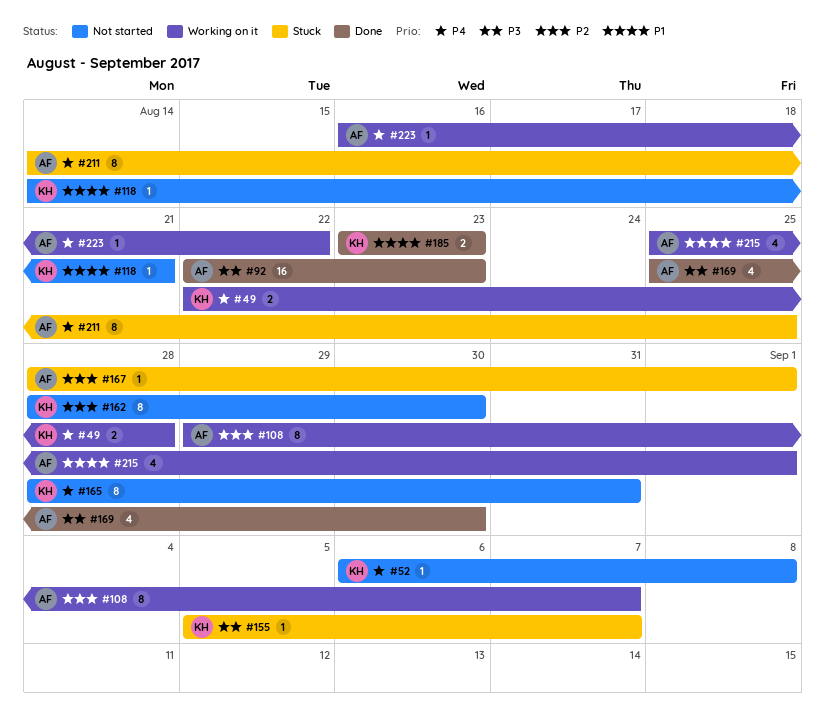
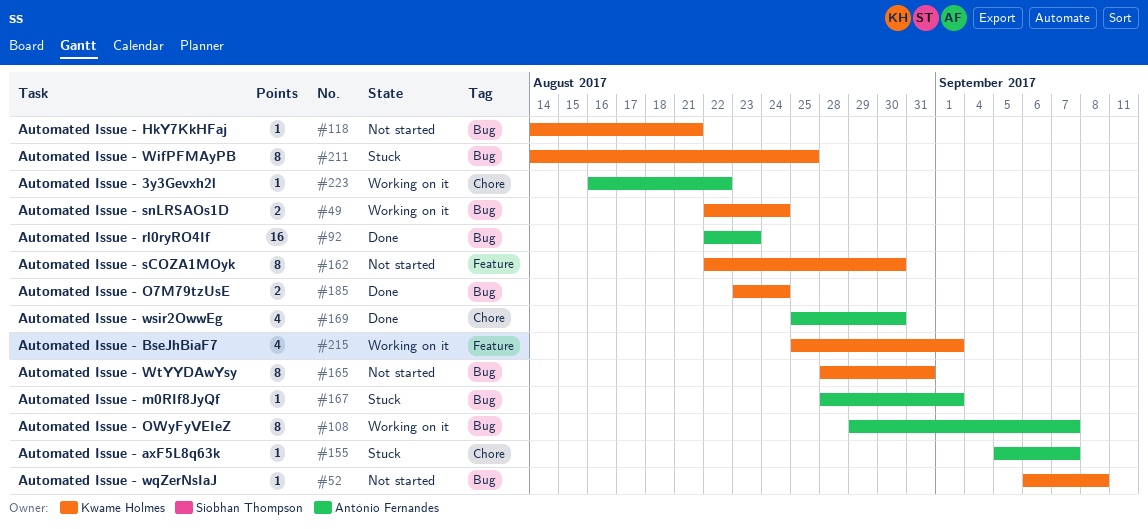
#49, due: Aug 28 -> Aug 24
#155, owner: Kwame Holmes -> António Fernandes
#162, start: Aug 28 -> Aug 22
#185, due: Aug 23 -> Aug 24
#211, owner: António Fernandes -> Kwame Holmes
#215, owner: António Fernandes -> Kwame Holmes

